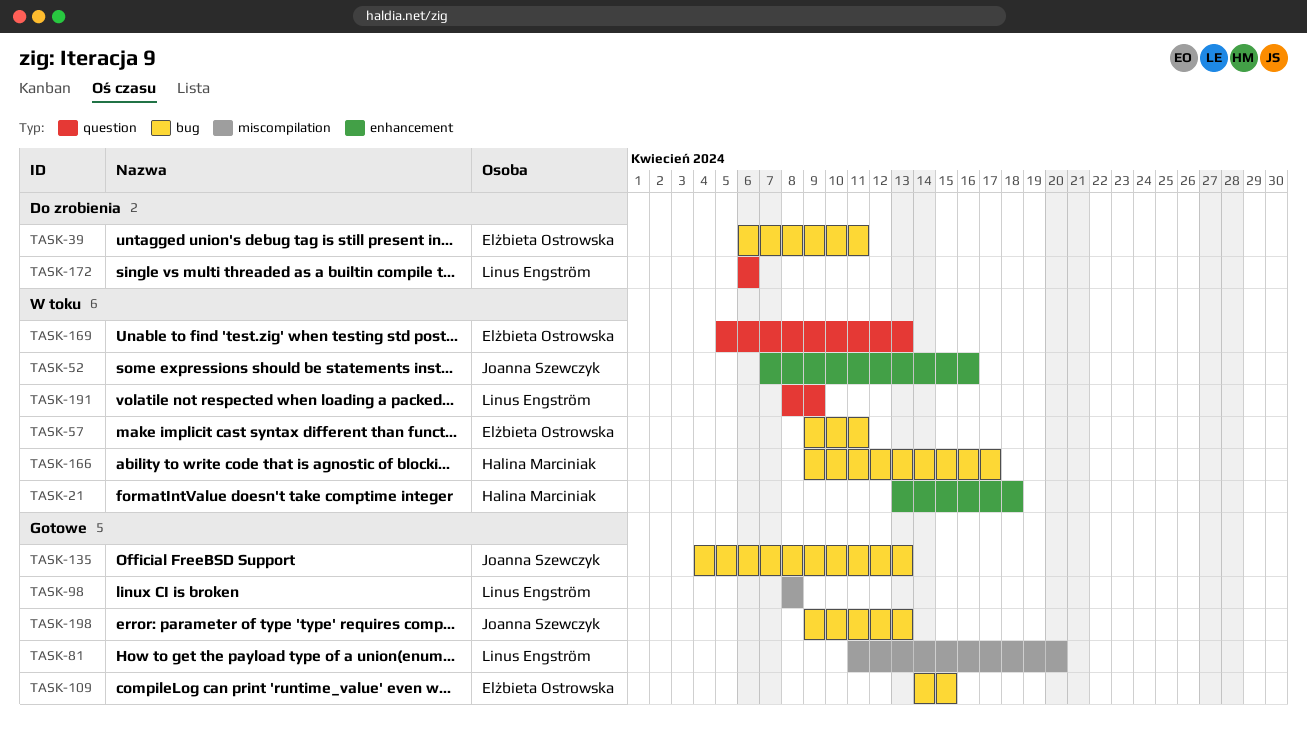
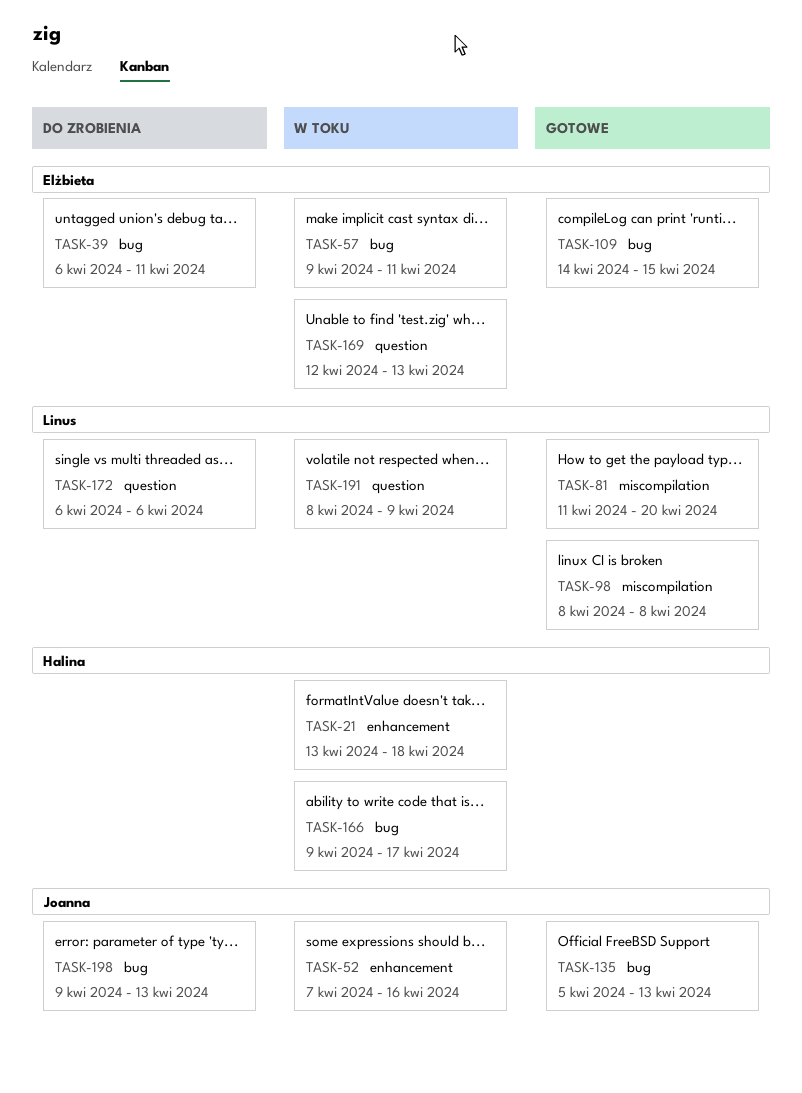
TASK-135, start: Apr 4 -> Apr 5
TASK-169, start: Apr 5 -> Apr 12
TASK-198, status: Gotowe -> Do zrobienia

